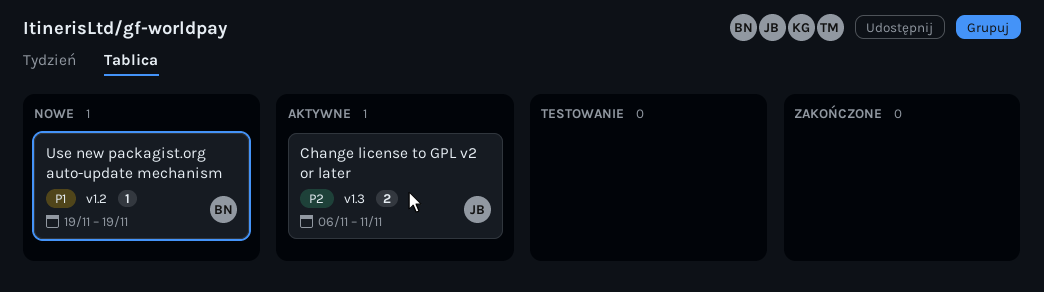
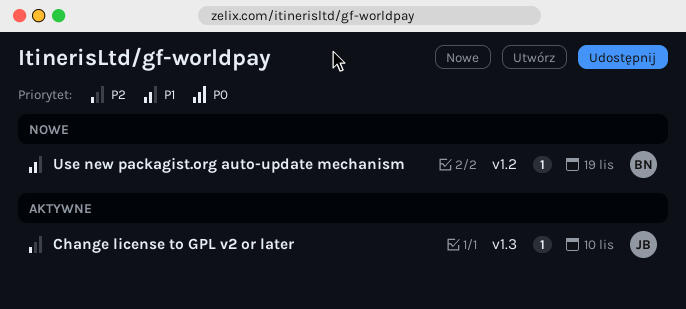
Change license to GPL v2 or later, estimate: 2 -> 1
Change license to GPL v2 or later, due: Nov 11 -> Nov 10

